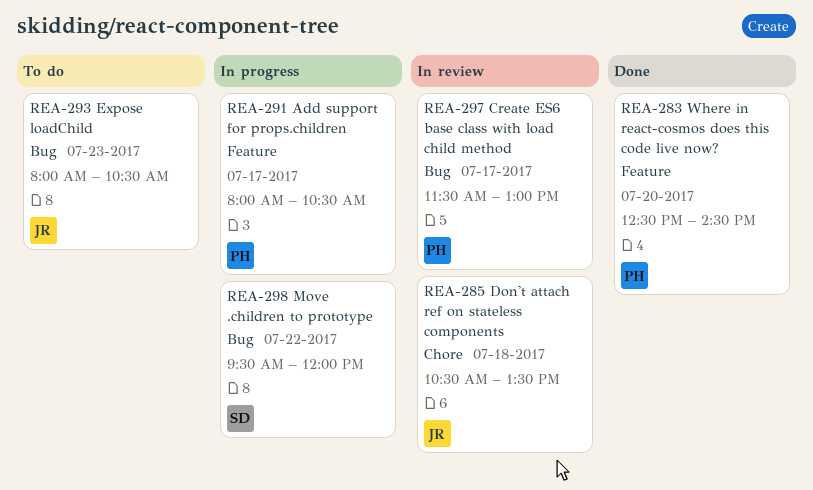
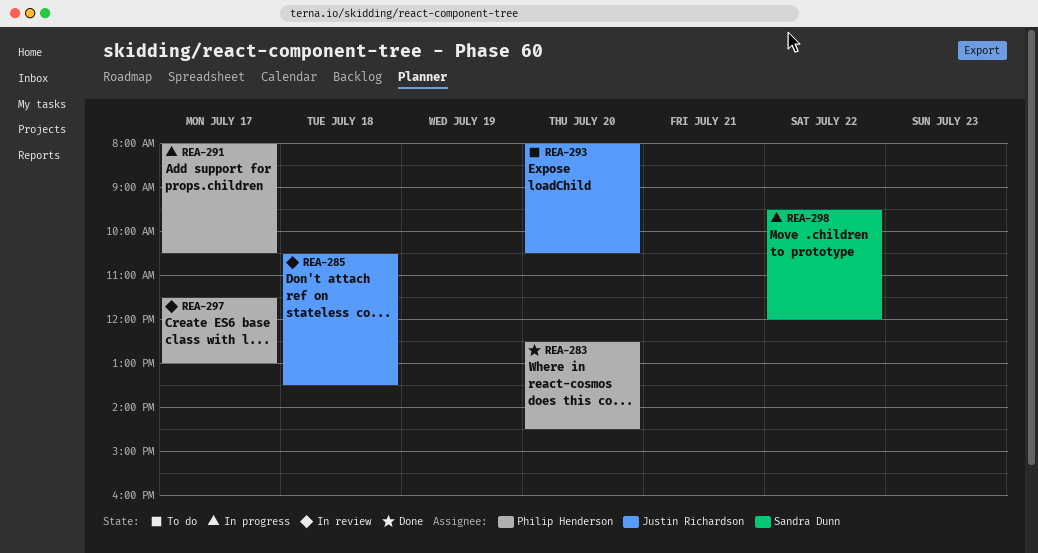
REA-293, day: Jul 23 -> Jul 20

